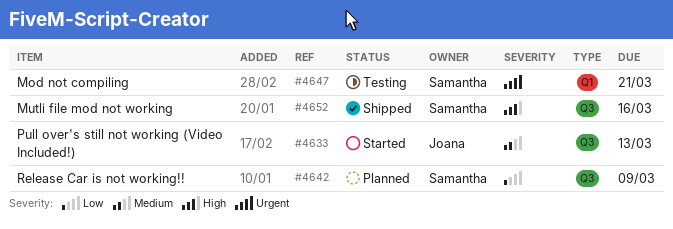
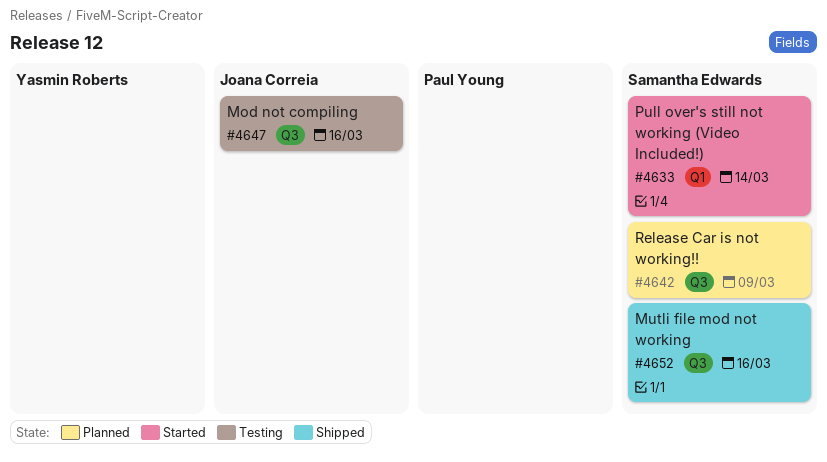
#4633, owner: Joana Correia -> Samantha Edwards
#4633, label: Q3 -> Q1
#4633, due: Mar 13 -> Mar 14
#4647, owner: Samantha Edwards -> Joana Correia
#4647, label: Q1 -> Q3
#4647, due: Mar 21 -> Mar 16

